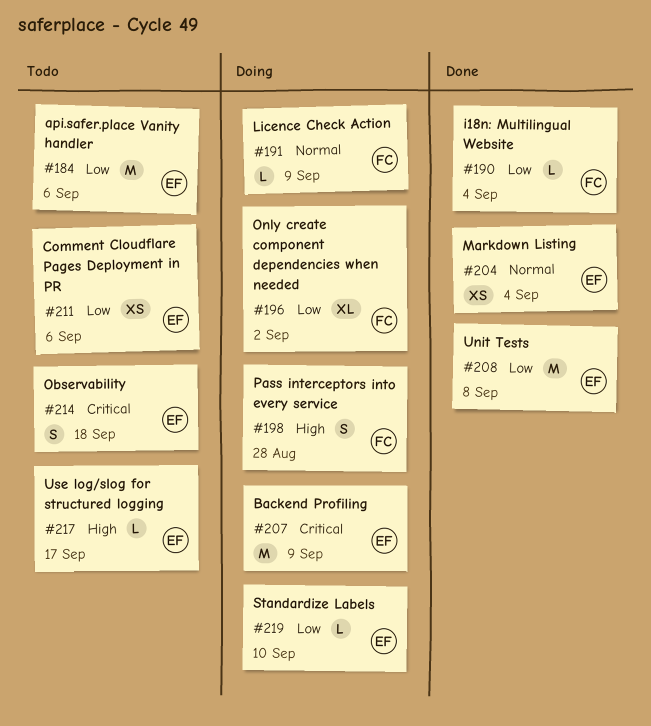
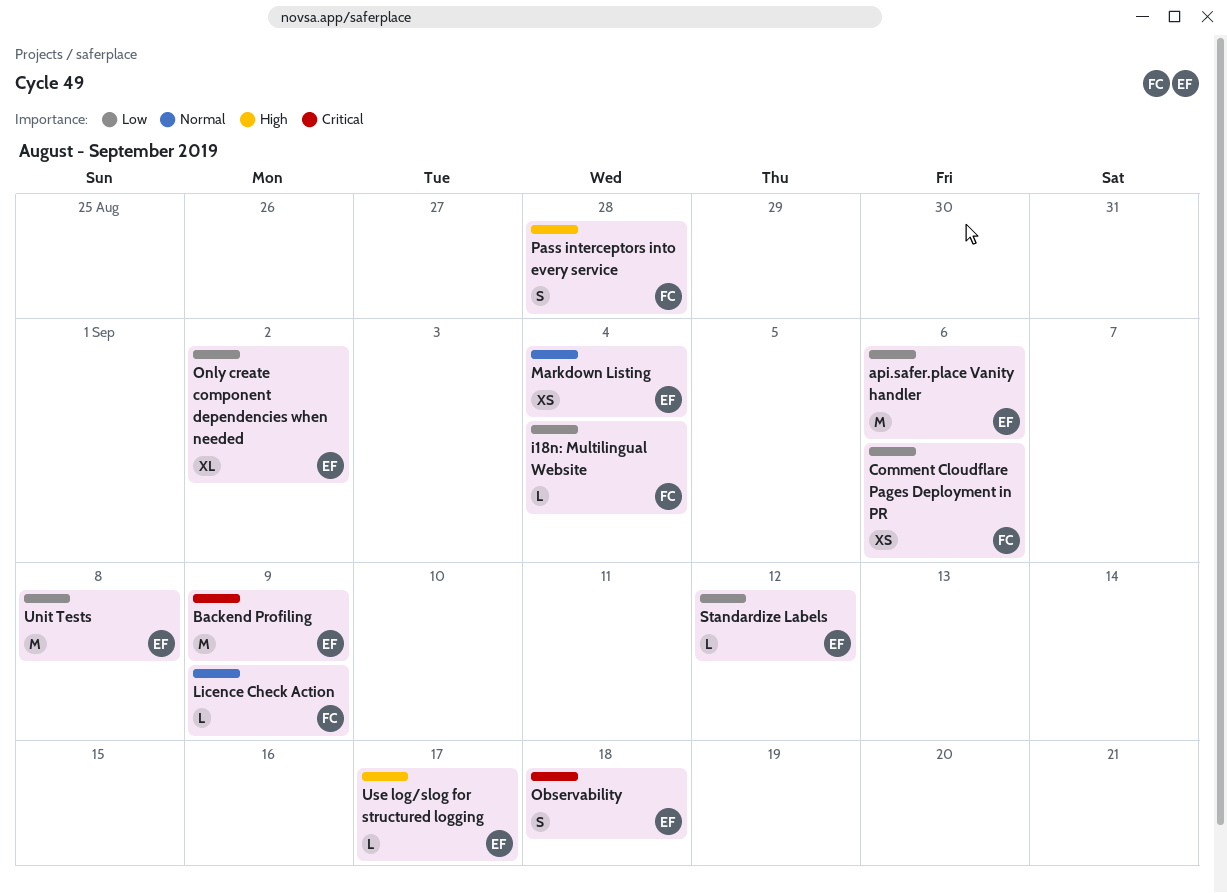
Comment Cloudflare Pages Deployment in PR, owner: EF -> FC
Only create component dependencies when needed, owner: FC -> EF
Standardize Labels, due: Sep 10 -> Sep 12

